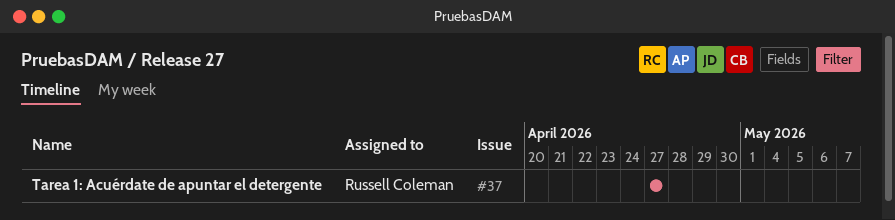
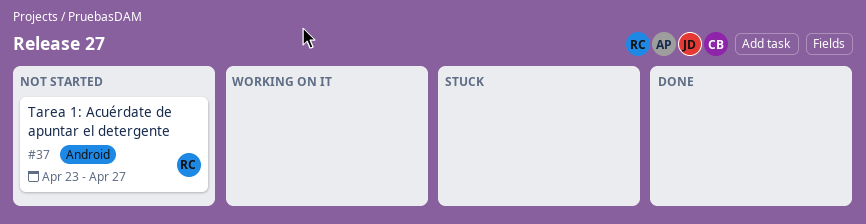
#37, start: Apr 27 -> Apr 23

